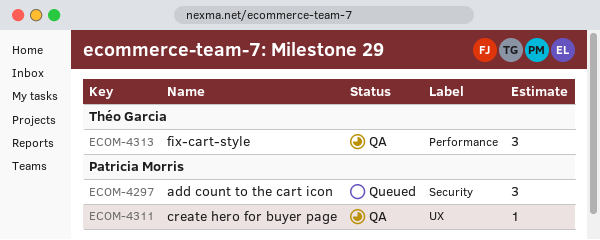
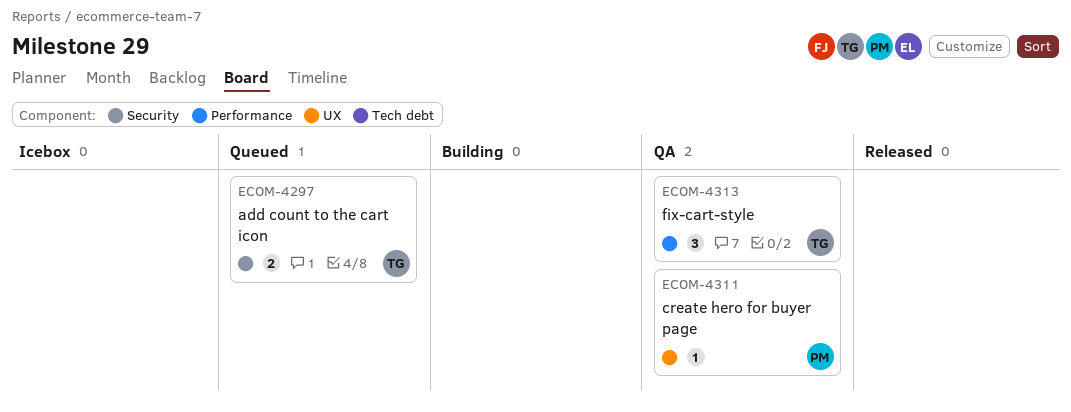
ECOM-4297, owner: Patricia Morris -> Théo Garcia
ECOM-4297, estimate: 3 -> 2

